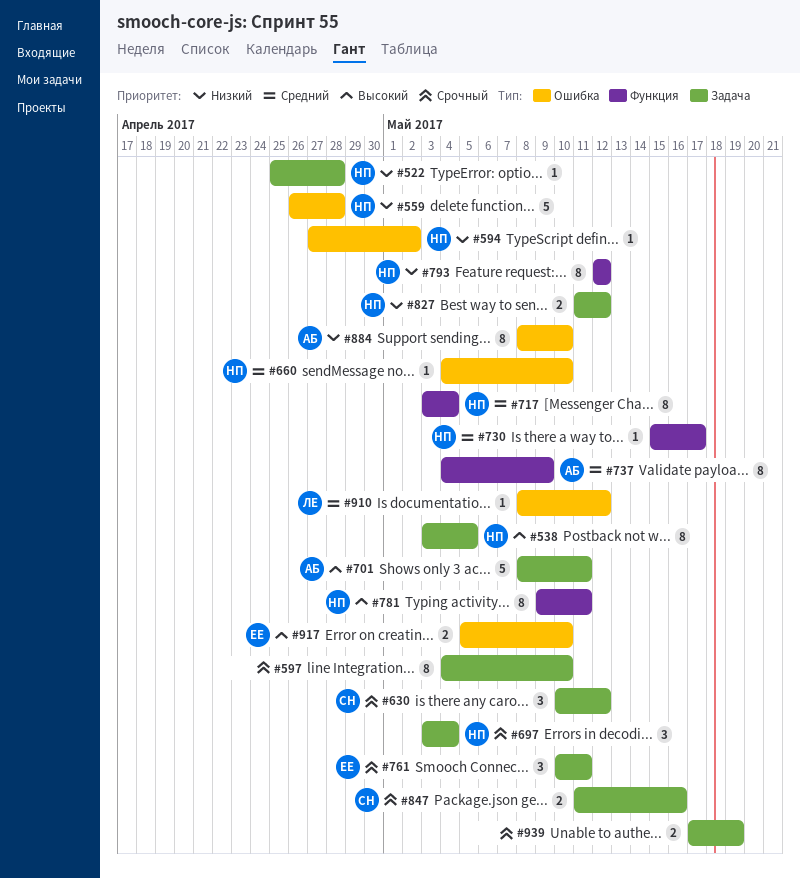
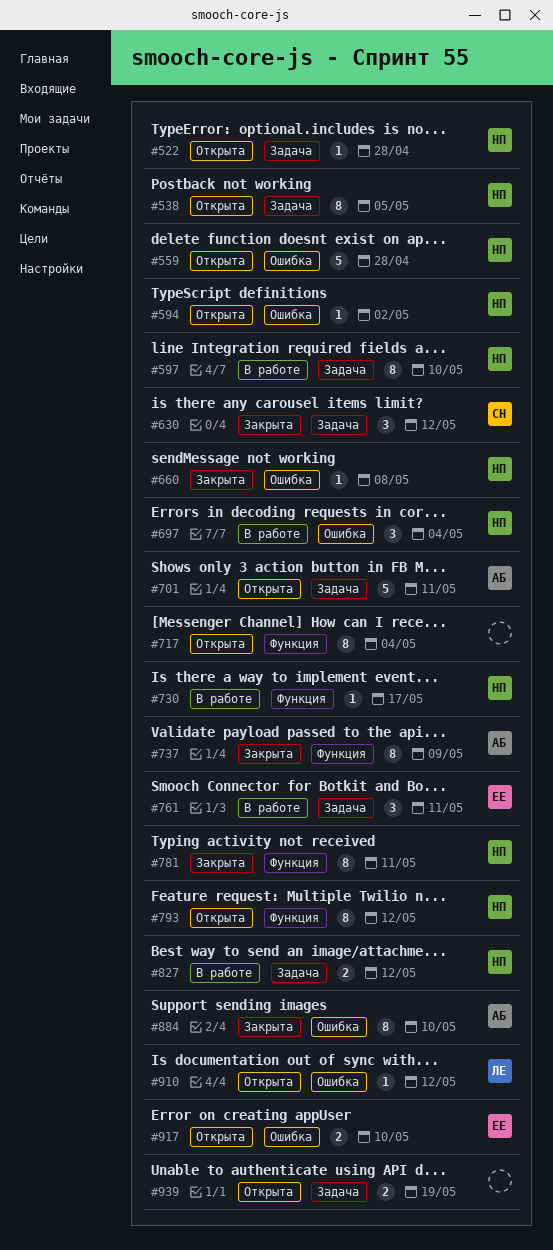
#597, owner: none -> НП
#660, due: May 10 -> May 8
#697, label: Задача -> Ошибка
#717, owner: НП -> none
#847: present -> none

